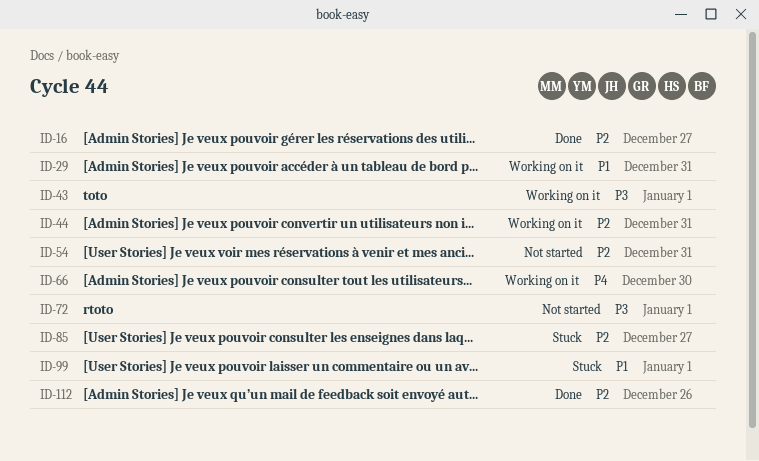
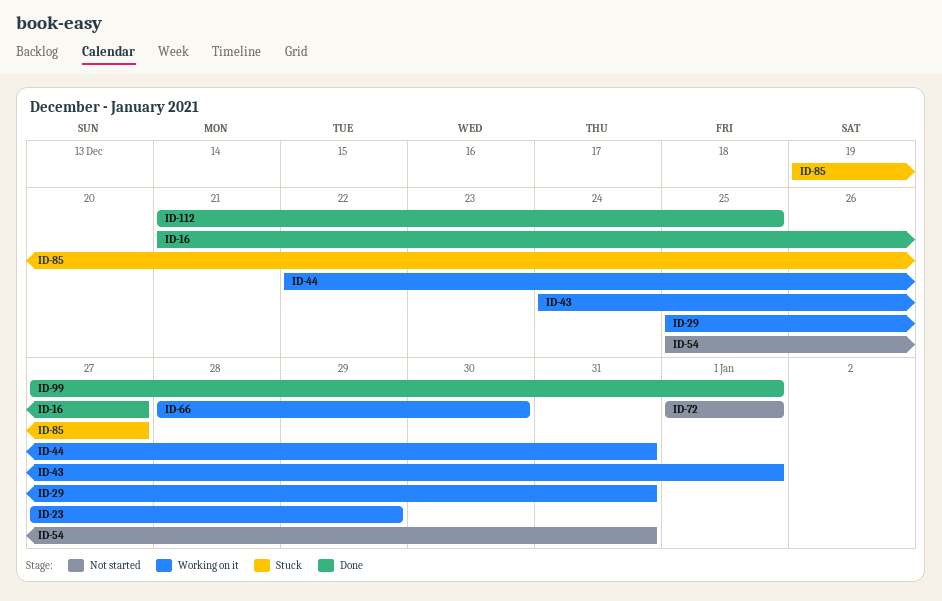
ID-23: none -> present
ID-99, status: Stuck -> Done
ID-112, due: Dec 26 -> Dec 25

